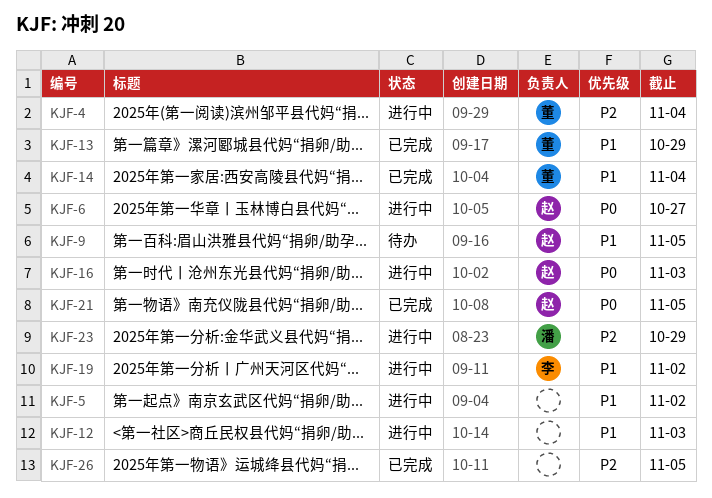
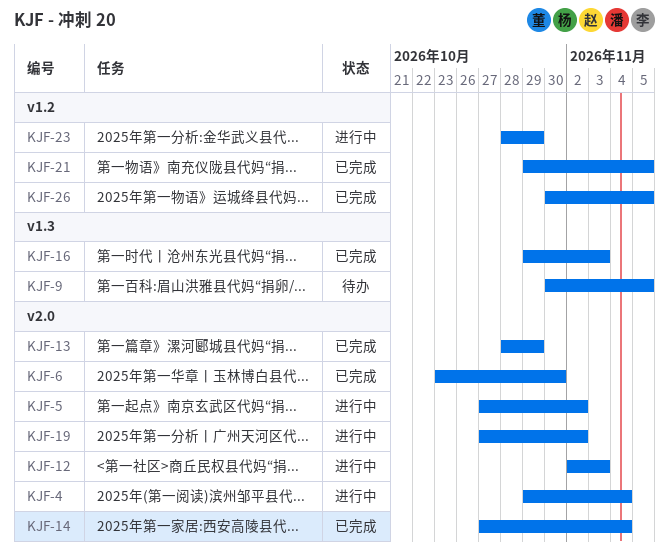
KJF-6, status: 进行中 -> 已完成
KJF-6, due: Oct 27 -> Oct 30
KJF-16, status: 进行中 -> 已完成

